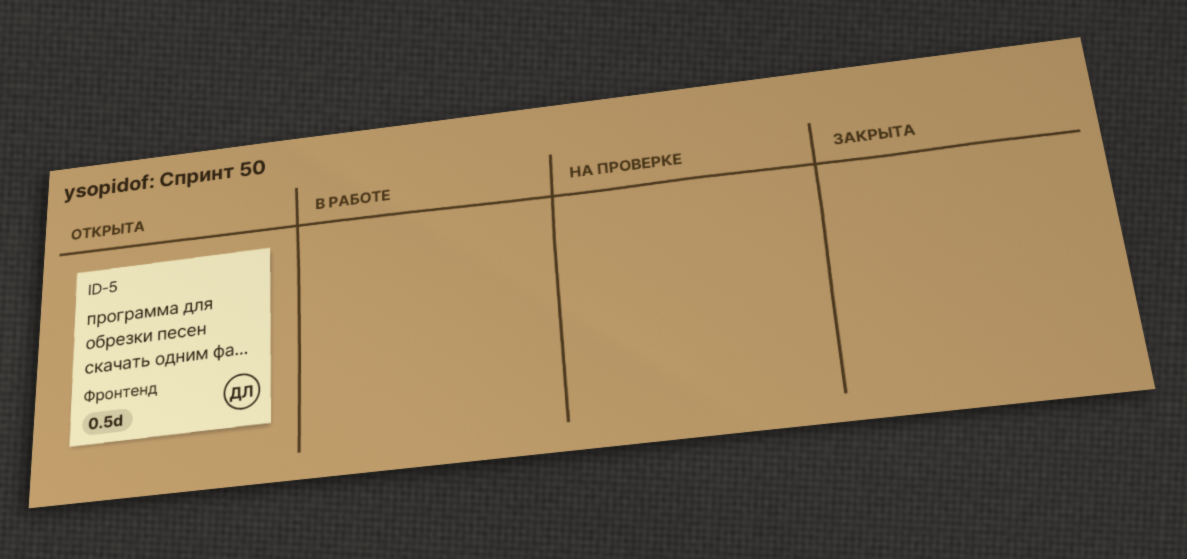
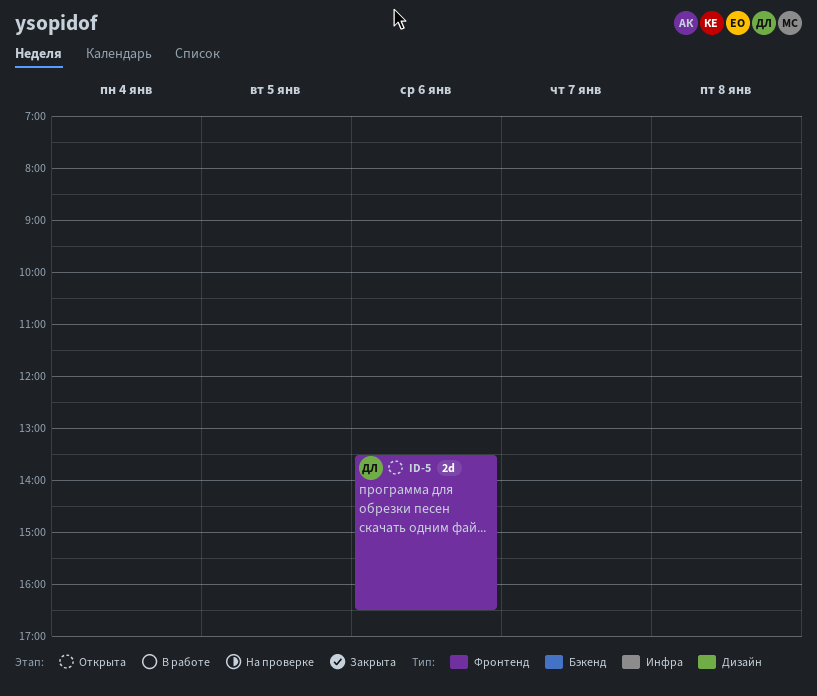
ID-5, estimate: 0.5d -> 2d

